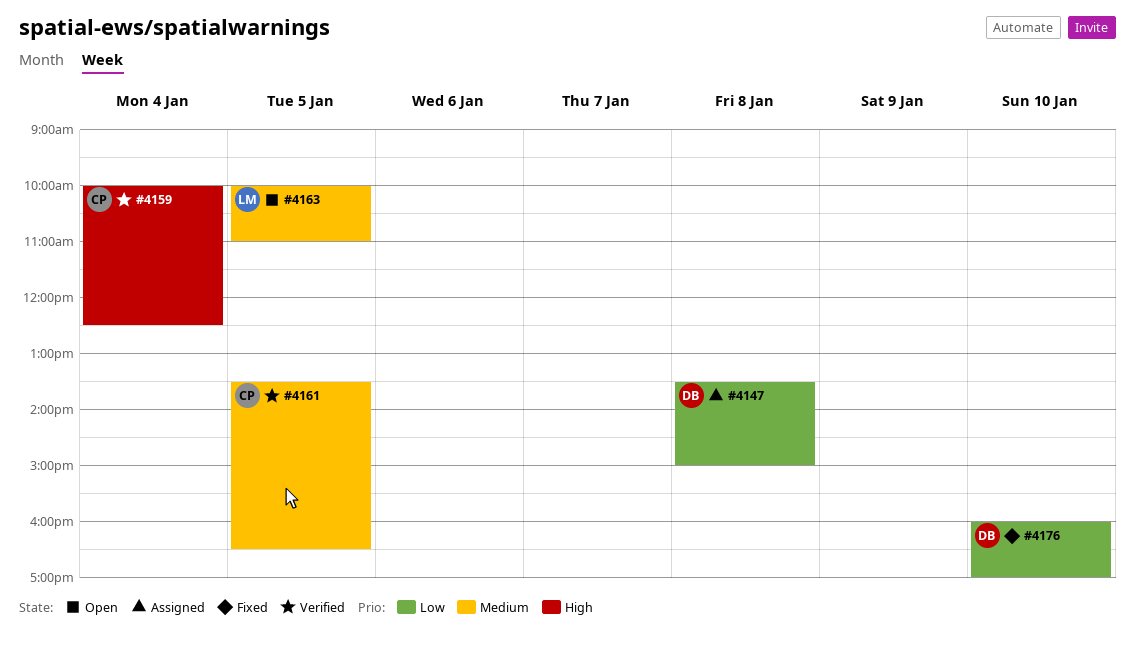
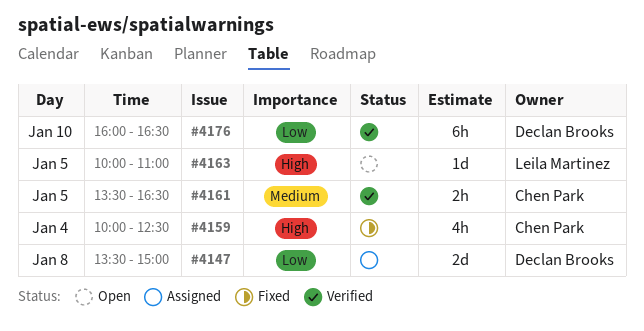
#4159, status: Verified -> Fixed
#4163, priority: Medium -> High
#4176, status: Fixed -> Verified
#4176, ends: 17:00 -> 16:30

